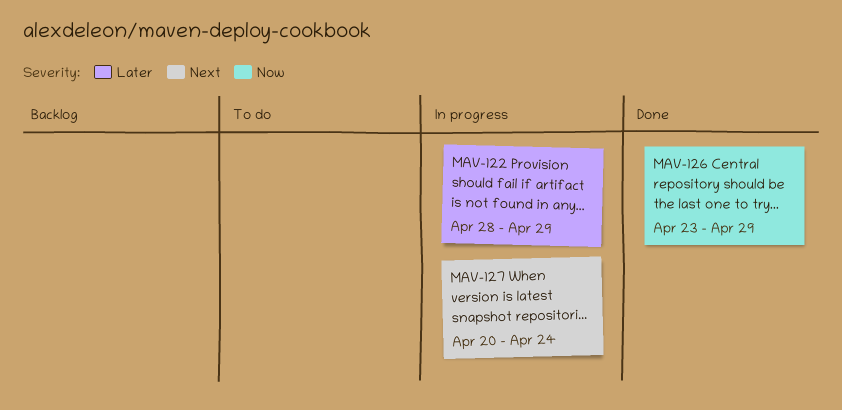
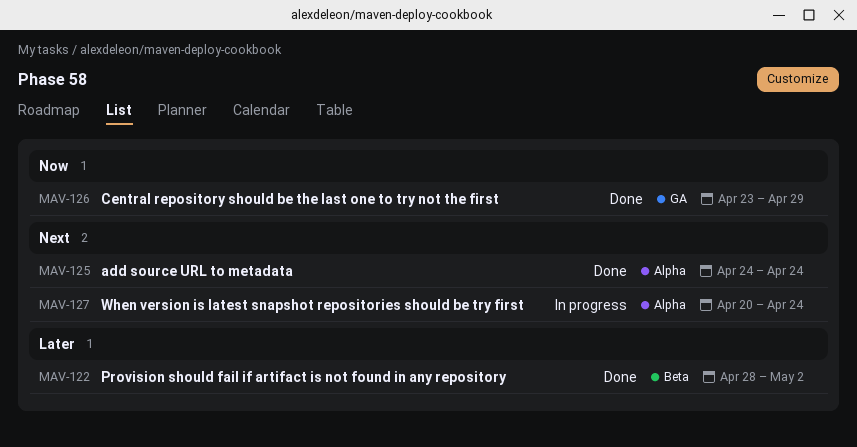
MAV-122, status: In progress -> Done
MAV-122, due: Apr 29 -> May 2
MAV-125: none -> present

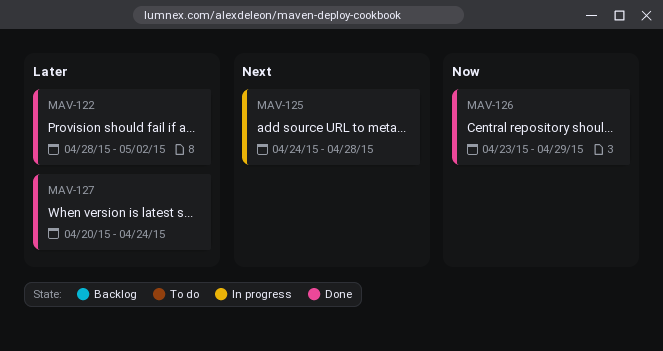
MAV-125, status: Done -> In progress
MAV-125, due: Apr 24 -> Apr 28
MAV-127, status: In progress -> Done
MAV-127, priority: Next -> Later

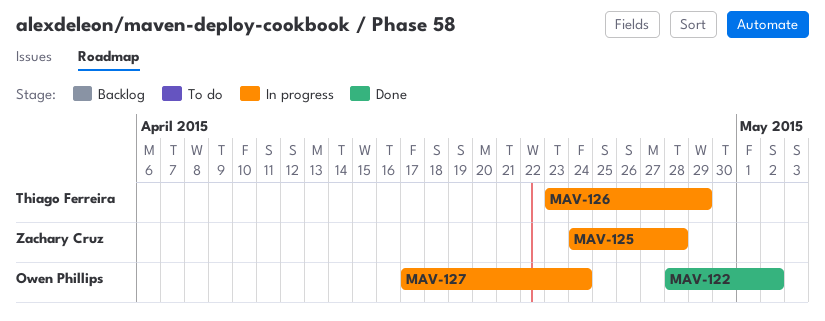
MAV-126, status: Done -> In progress
MAV-127, status: Done -> In progress
MAV-127, start: Apr 20 -> Apr 17

